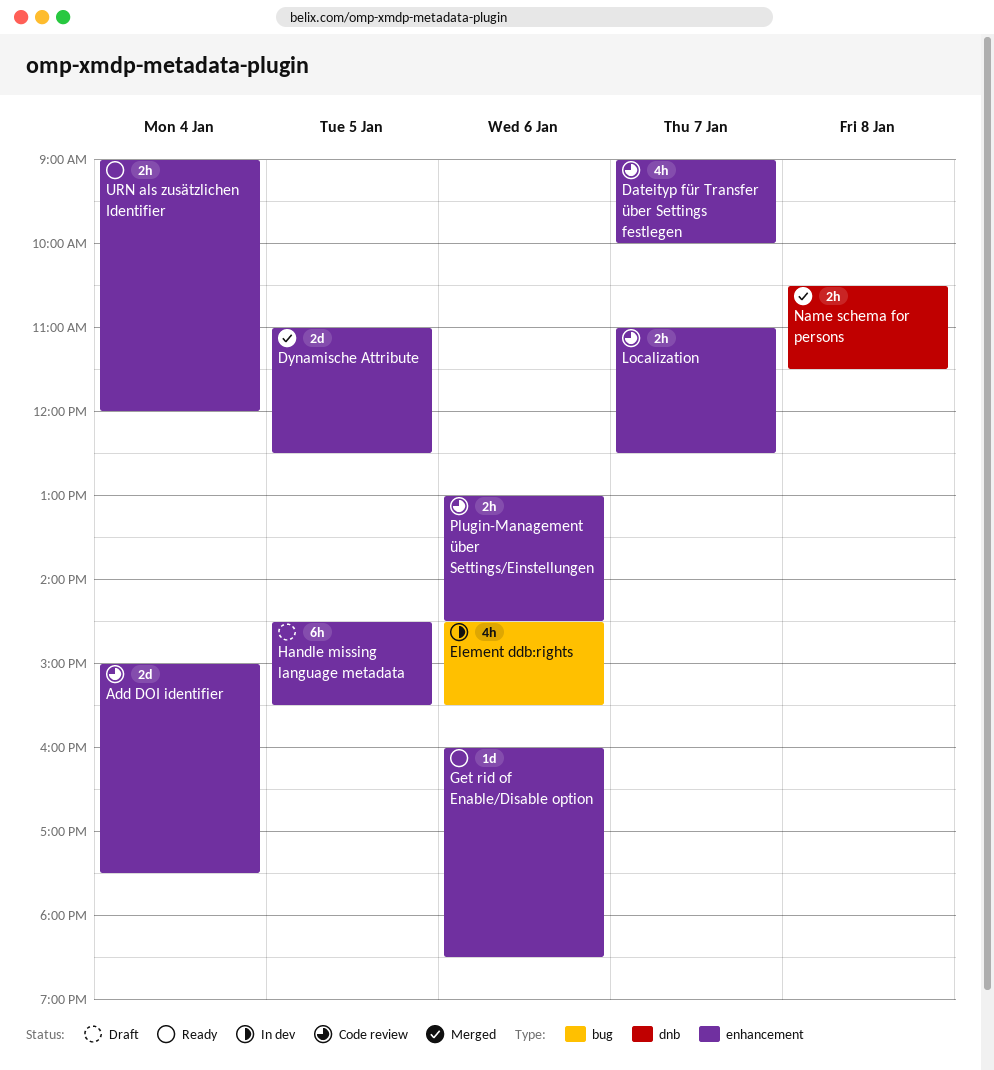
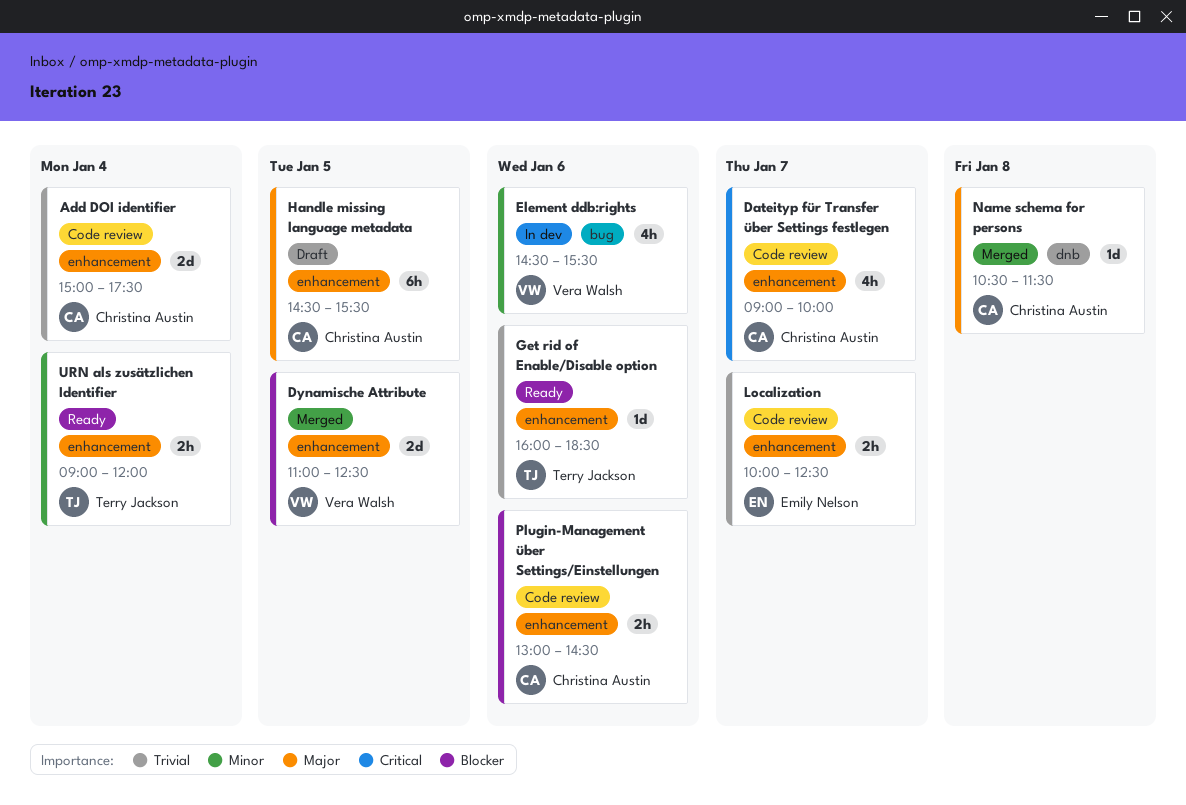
Localization, begins: 11:00 -> 10:00
Name schema for persons, estimate: 2h -> 1d

